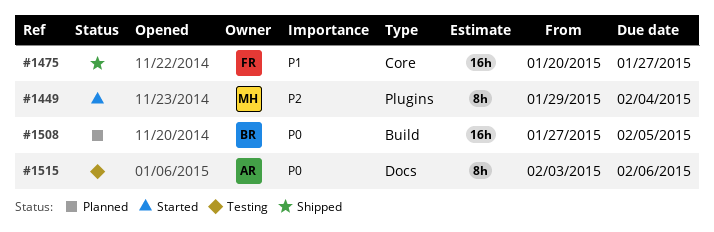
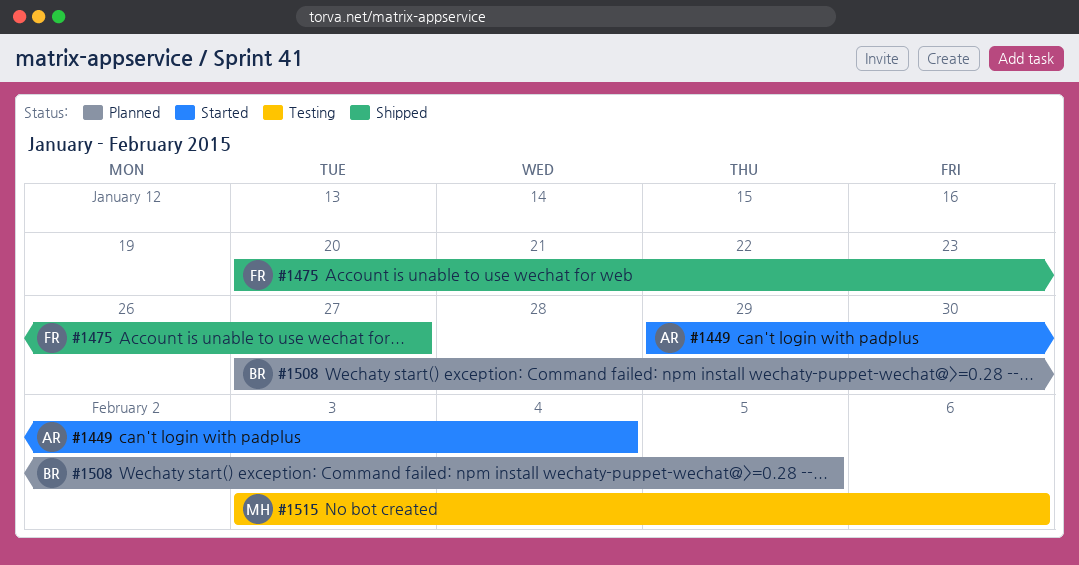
#1449, owner: MH -> AR
#1515, owner: AR -> MH

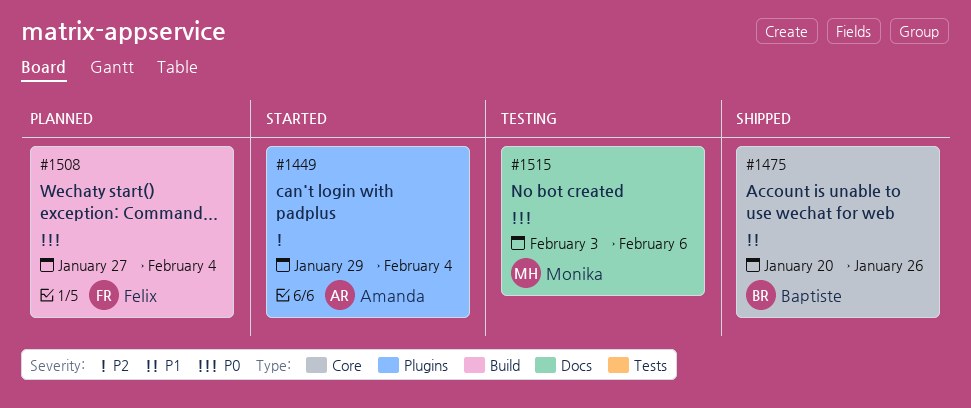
#1475, owner: Felix -> Baptiste
#1475, due: Jan 27 -> Jan 26
#1508, owner: Baptiste -> Felix
#1508, due: Feb 5 -> Feb 4

